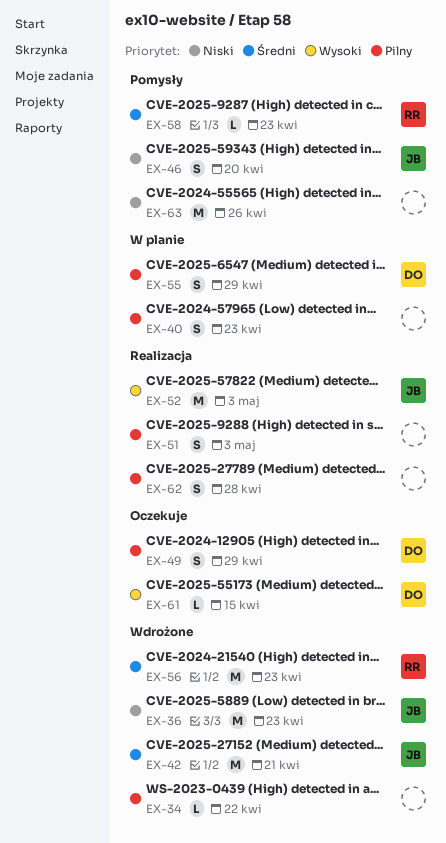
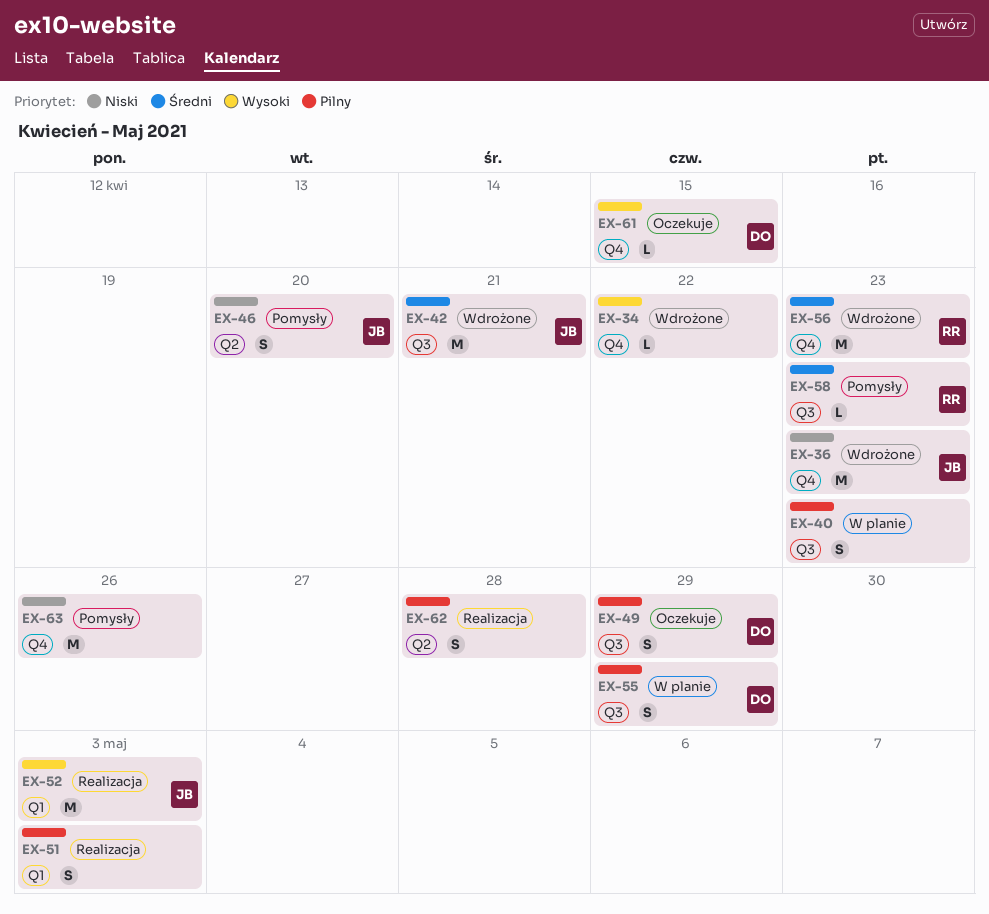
EX-34, priority: Pilny -> Wysoki

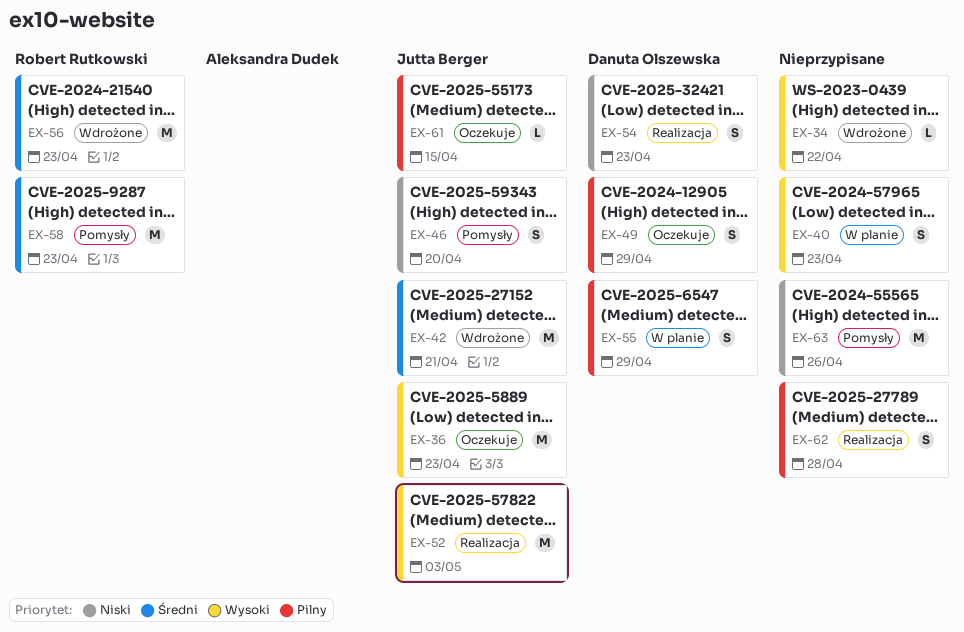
EX-36, status: Wdrożone -> Oczekuje
EX-36, priority: Niski -> Wysoki
EX-40, priority: Pilny -> Wysoki
EX-51: present -> none
EX-54: none -> present
EX-58, estimate: L -> M
EX-61, owner: Danuta Olszewska -> Jutta Berger
EX-61, priority: Wysoki -> Pilny

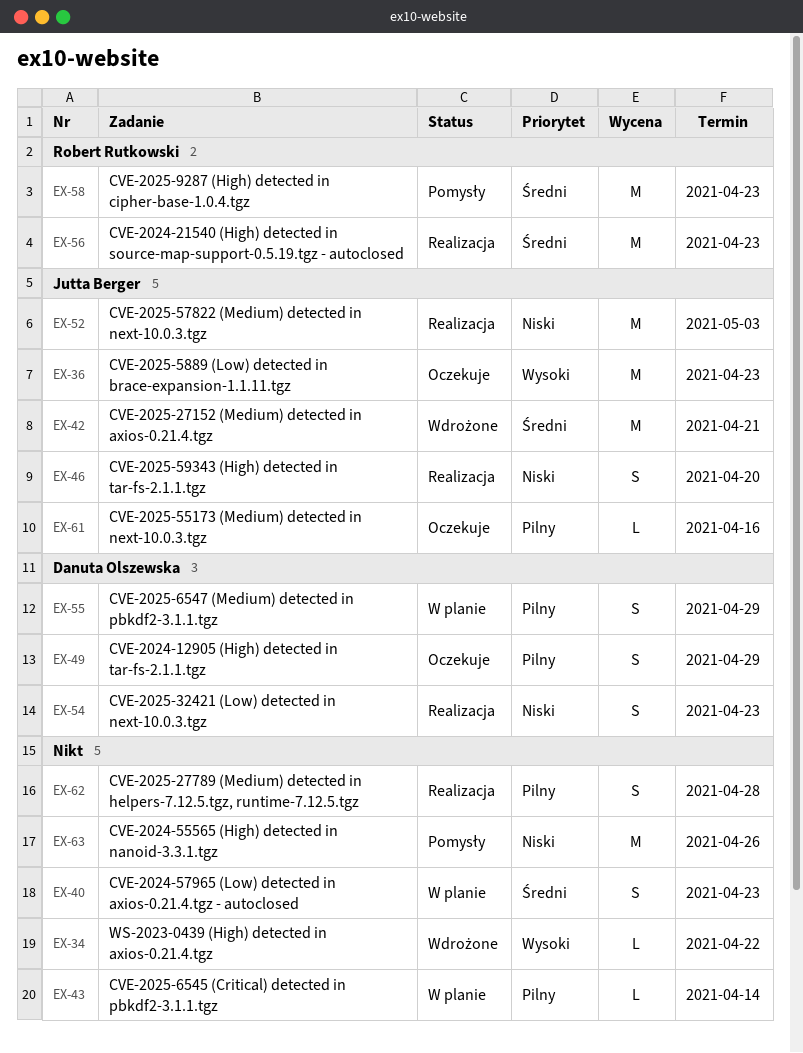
EX-40, priority: Wysoki -> Średni
EX-43: none -> present
EX-46, status: Pomysły -> Realizacja
EX-52, priority: Wysoki -> Niski
EX-56, status: Wdrożone -> Realizacja
EX-61, due: Apr 15 -> Apr 16

